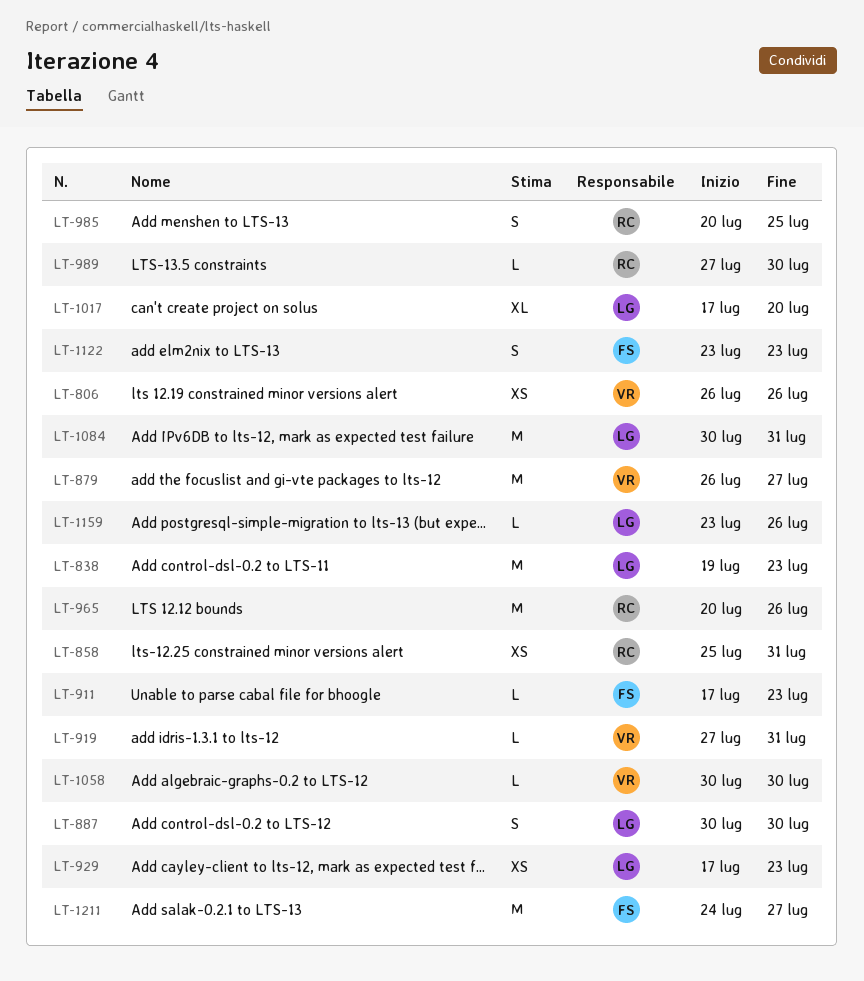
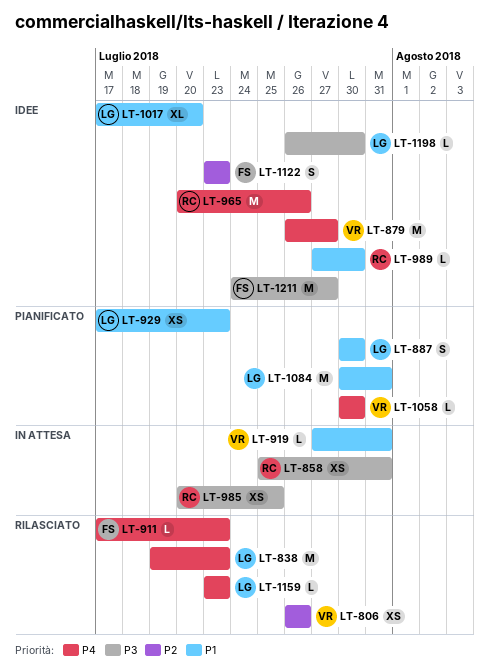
LT-985, estimate: S -> XS
LT-1159, due: Jul 26 -> Jul 23
LT-1198: none -> present

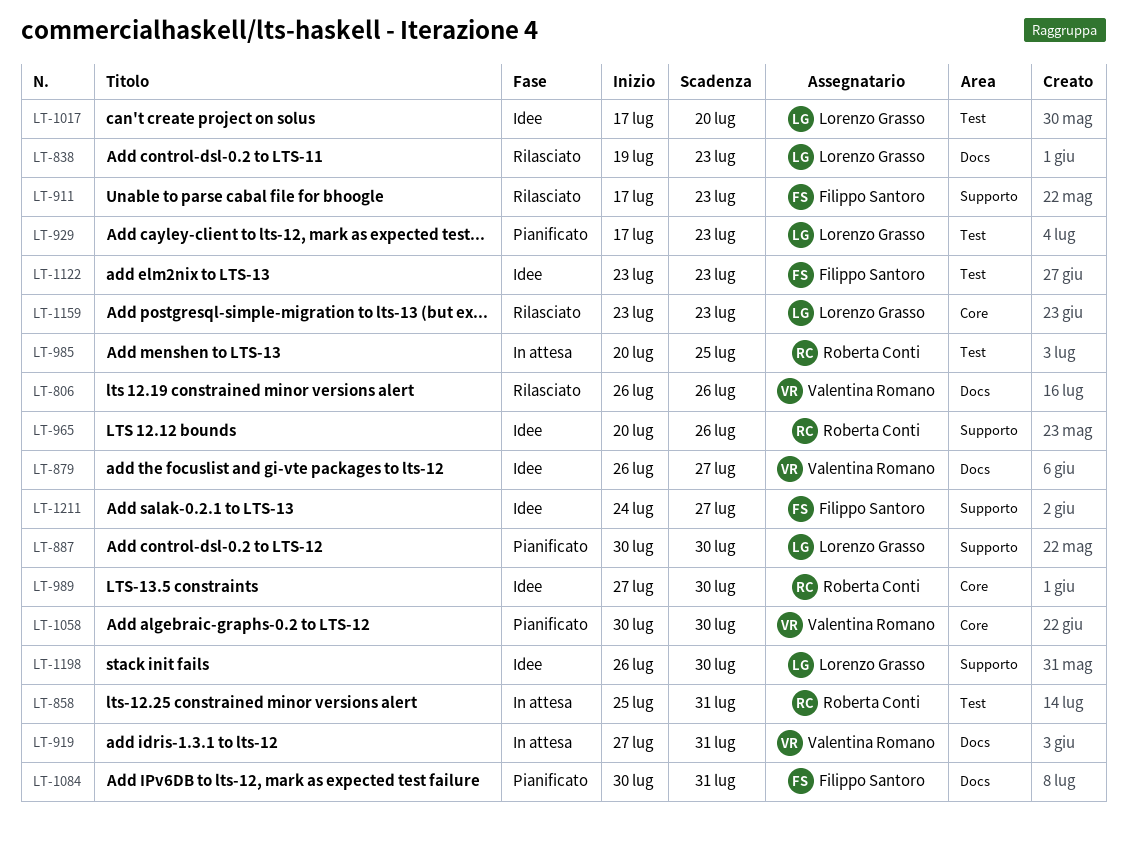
LT-1084, owner: Lorenzo Grasso -> Filippo Santoro

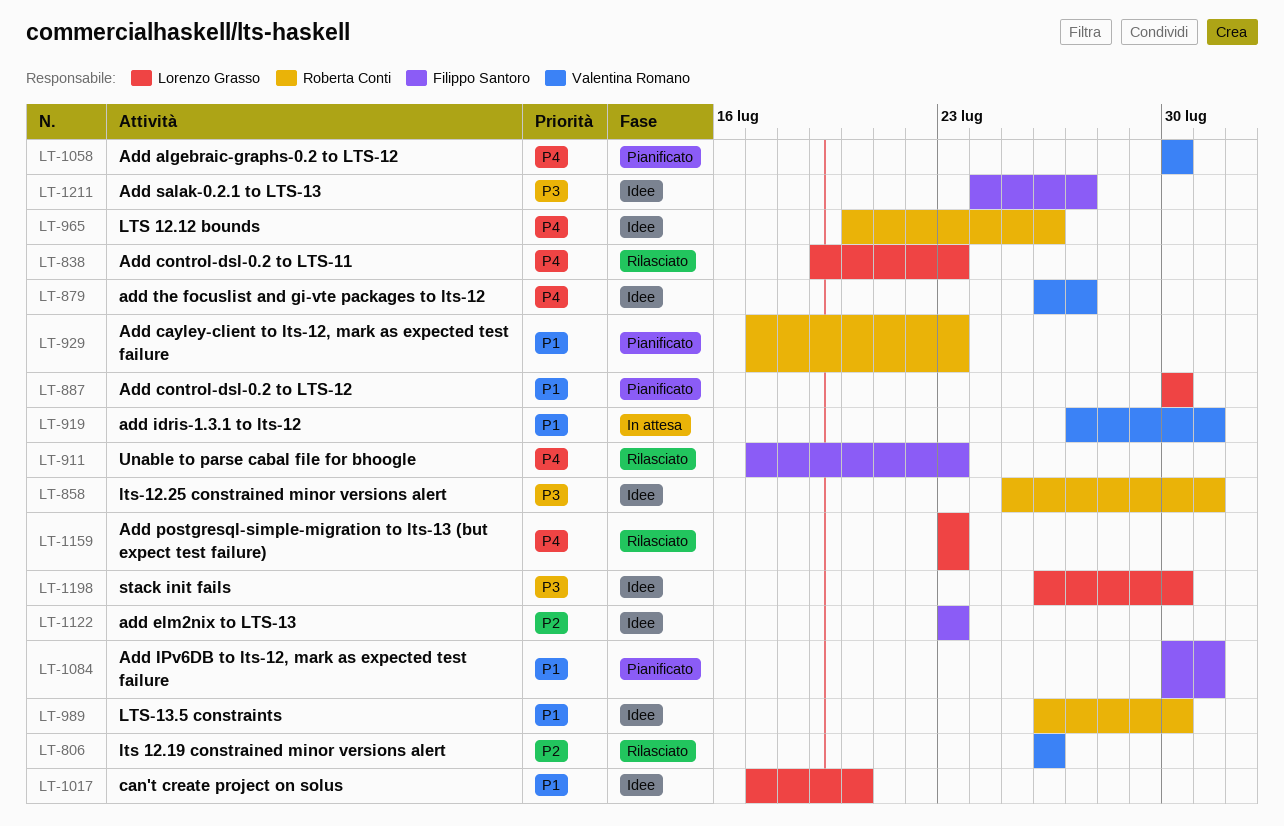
LT-858, status: In attesa -> Idee
LT-929, owner: Lorenzo Grasso -> Roberta Conti
LT-985: present -> none
LT-989, start: Jul 27 -> Jul 26

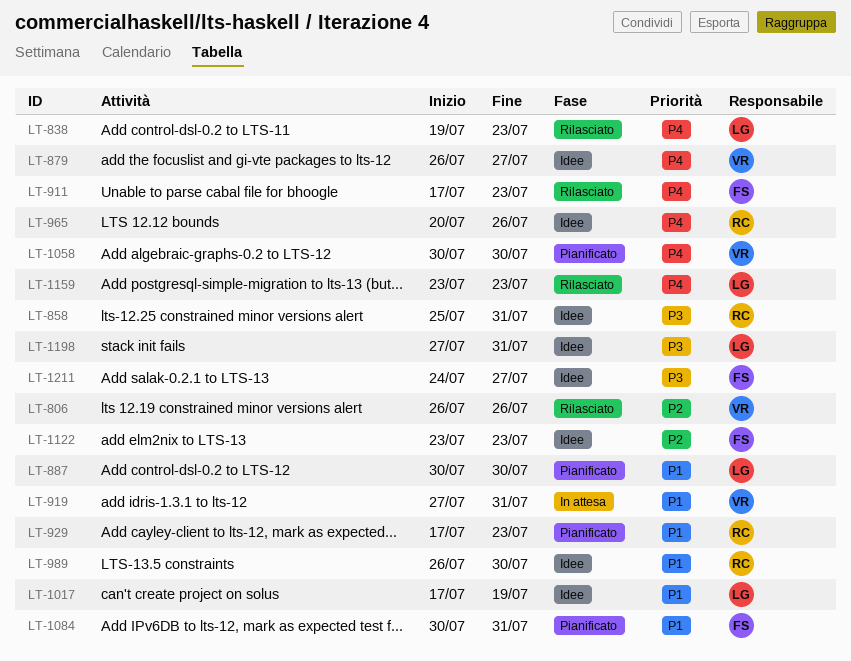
LT-1017, due: Jul 20 -> Jul 19
LT-1198, start: Jul 26 -> Jul 27
LT-1198, due: Jul 30 -> Jul 31

